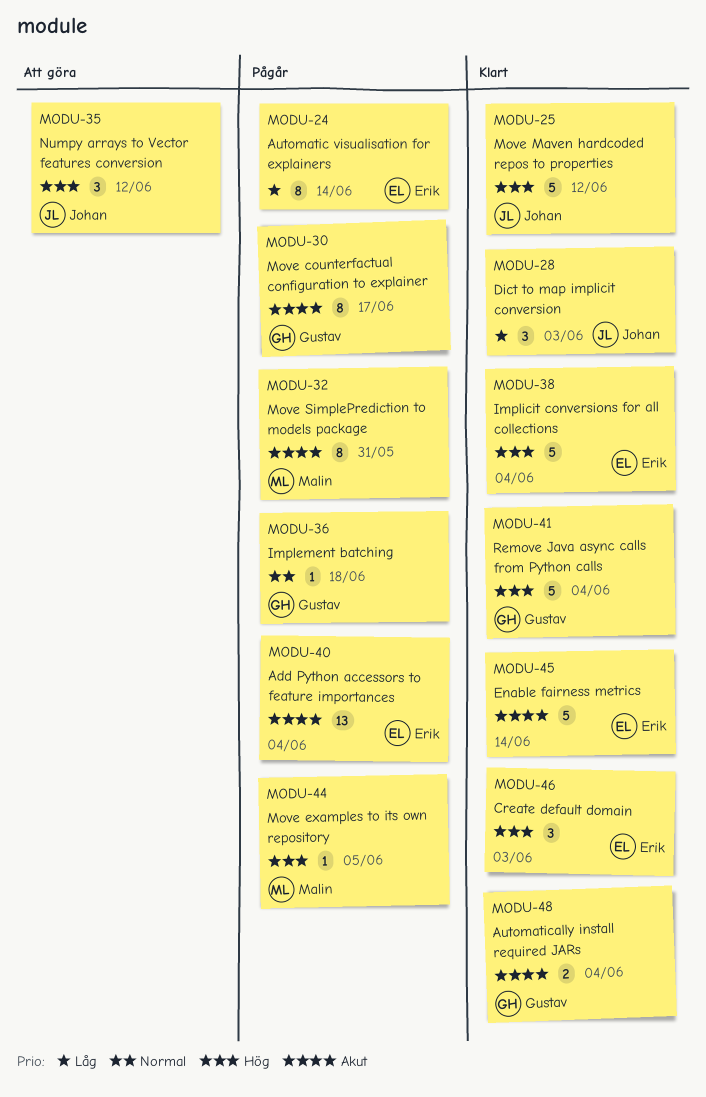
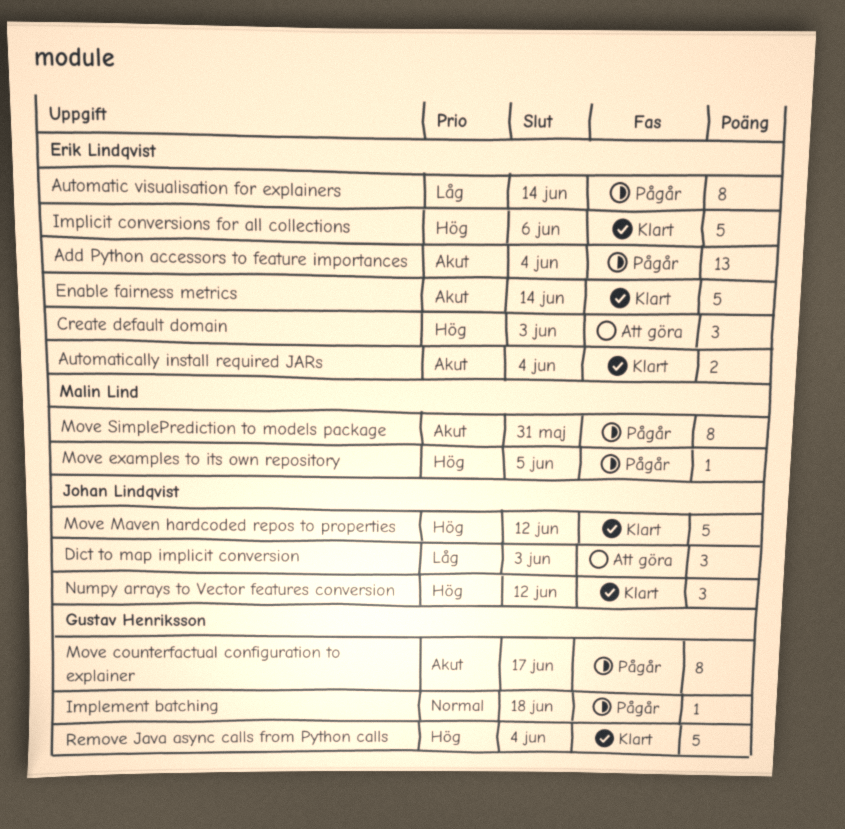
Automatically install required JARs, owner: Gustav Henriksson -> Erik Lindqvist
Create default domain, status: Klart -> Att göra
Dict to map implicit conversion, status: Klart -> Att göra
Implicit conversions for all collections, due: Jun 4 -> Jun 6
Numpy arrays to Vector features conversion, status: Att göra -> Klart

